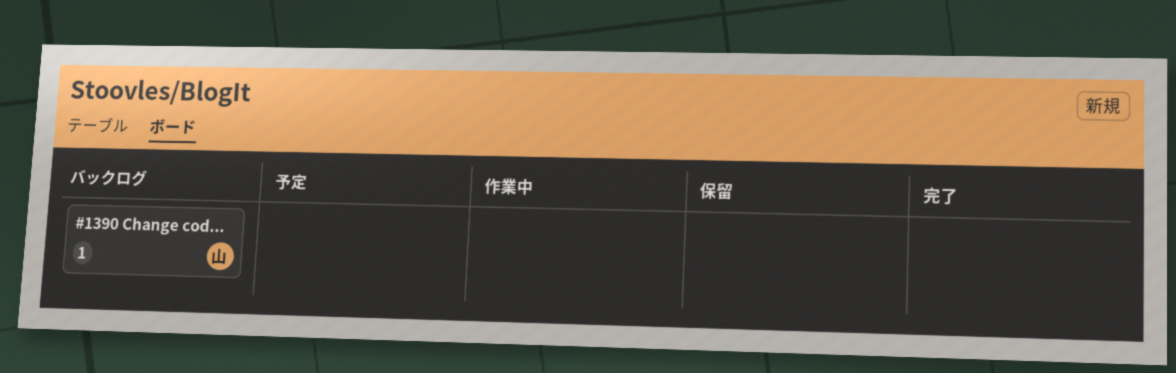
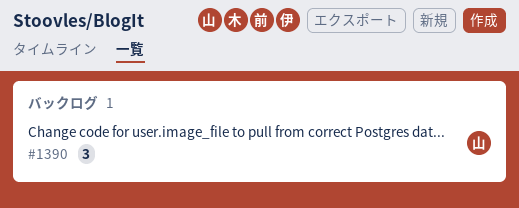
#1390, estimate: 1 -> 3

